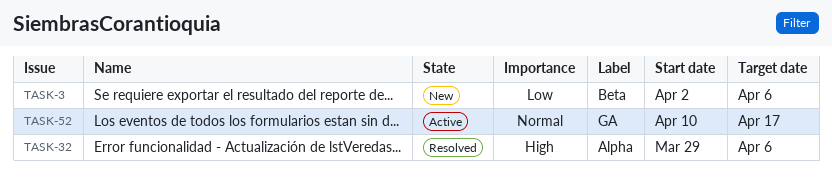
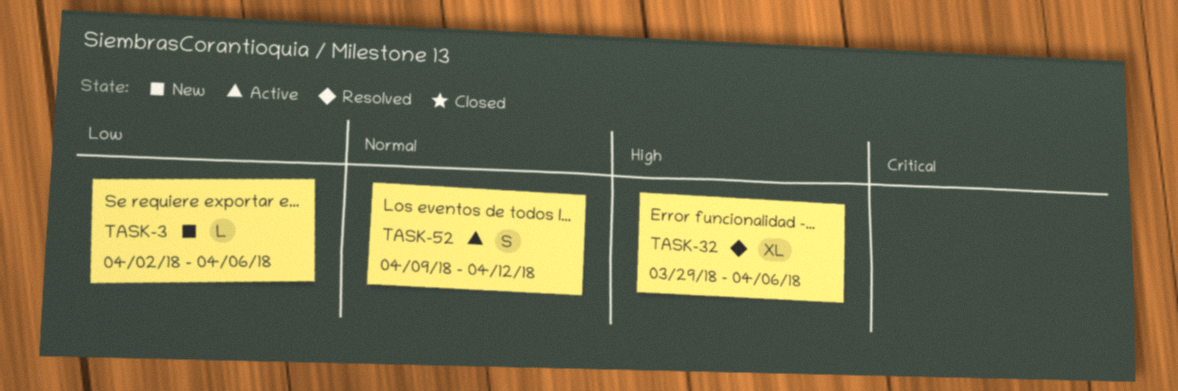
TASK-52, start: Apr 10 -> Apr 9
TASK-52, due: Apr 17 -> Apr 12

